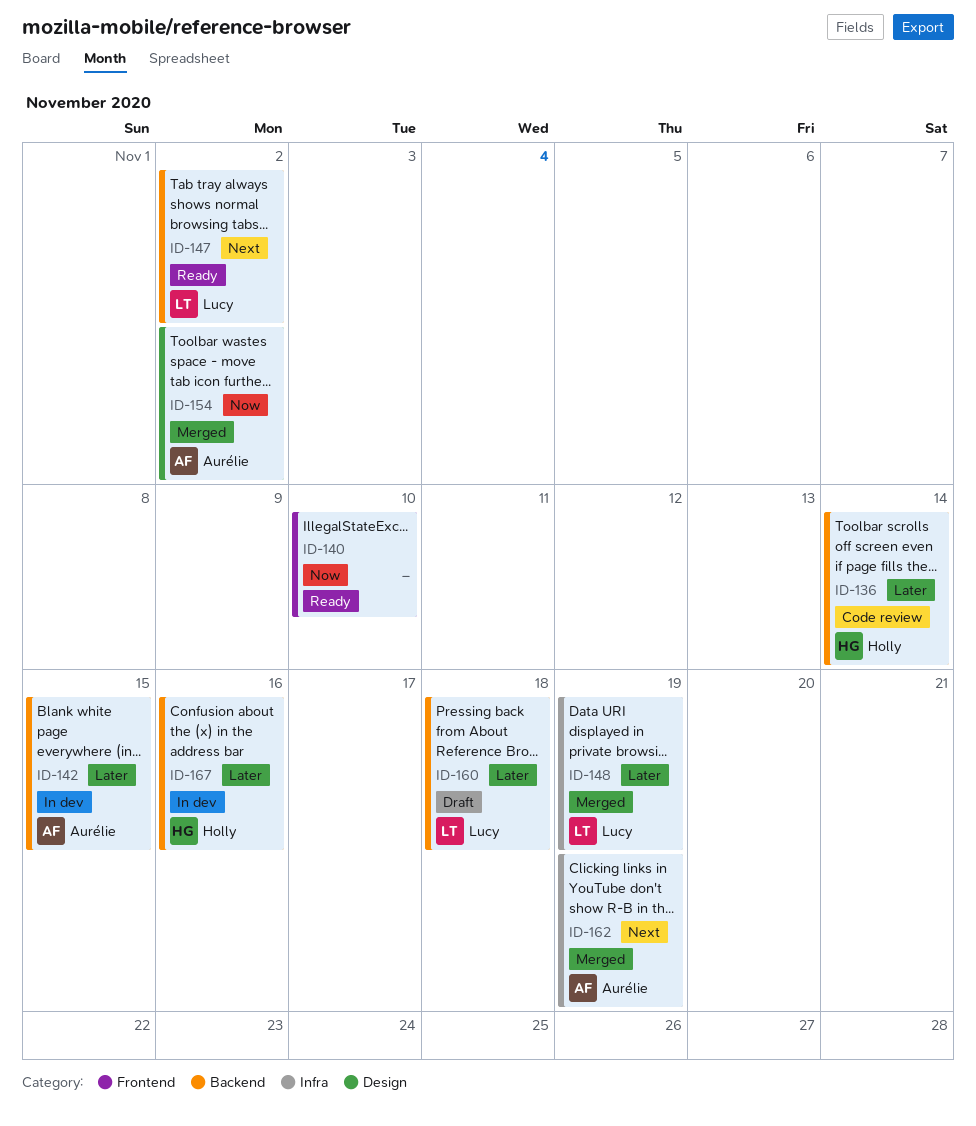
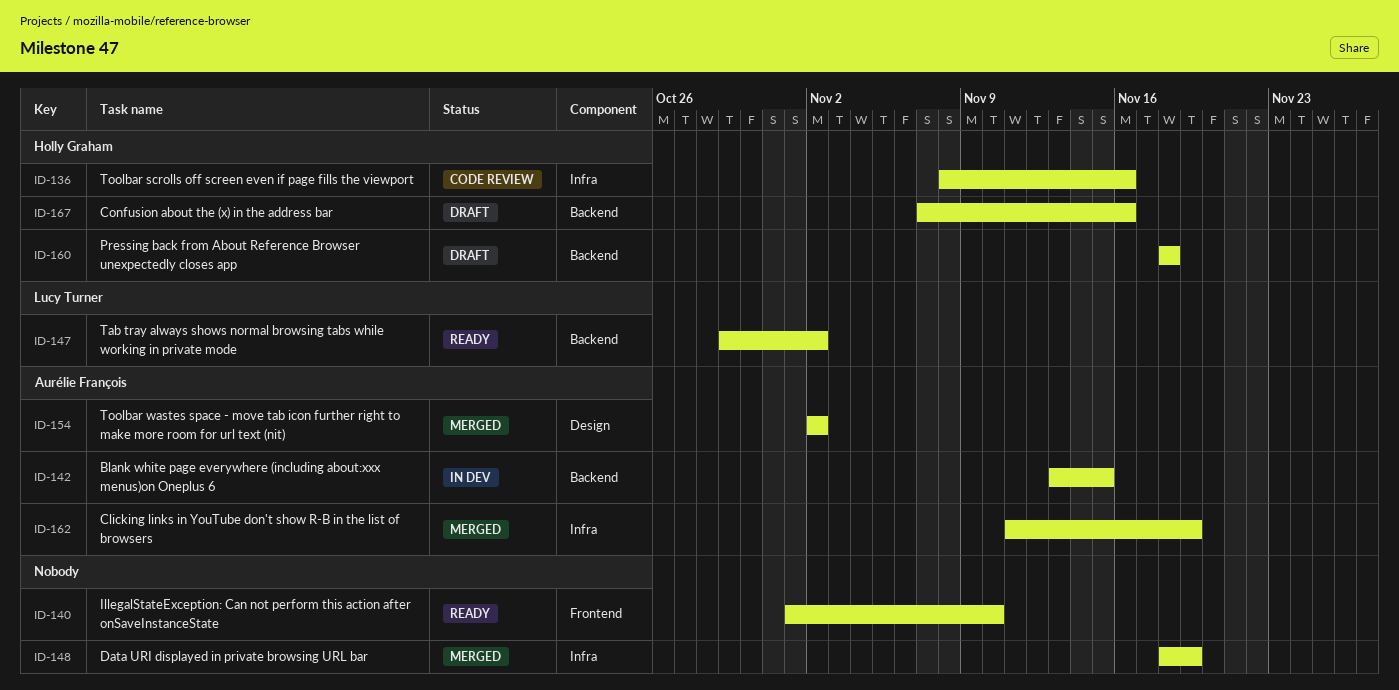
ID-136, label: Backend -> Infra
ID-136, due: Nov 14 -> Nov 16
ID-148, owner: Lucy Turner -> none
ID-160, owner: Lucy Turner -> Holly Graham
ID-167, status: In dev -> Draft

